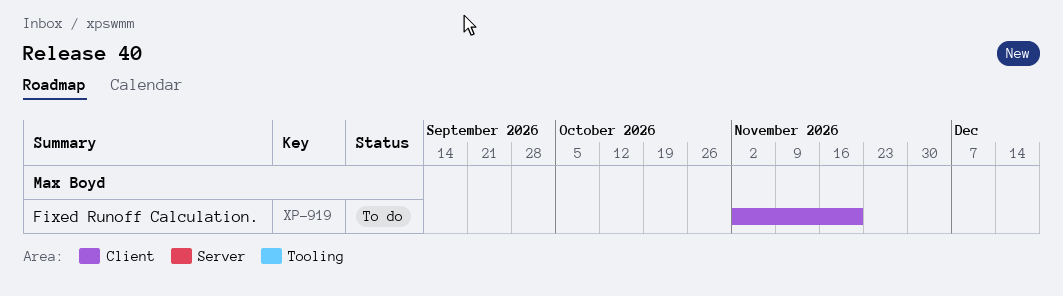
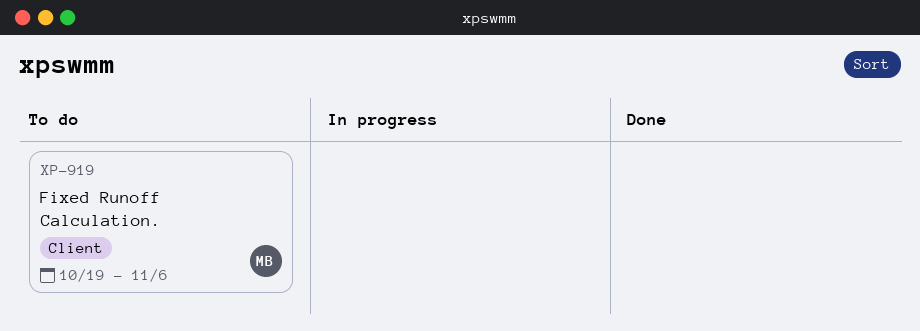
XP-919, start: Nov 2 -> Oct 19
XP-919, due: Nov 20 -> Nov 6

